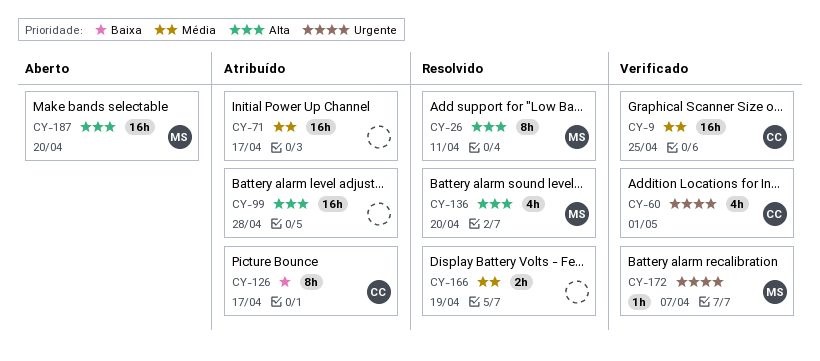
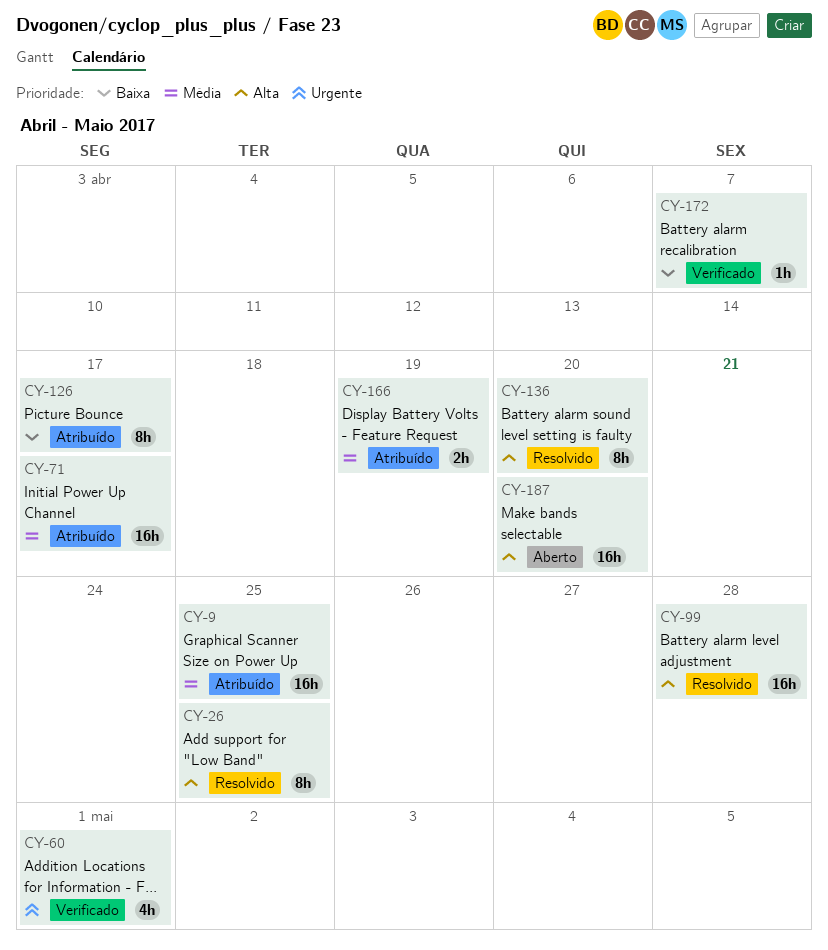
CY-9, status: Verificado -> Atribuído
CY-26, due: Apr 11 -> Apr 25
CY-99, status: Atribuído -> Resolvido
CY-136, estimate: 4h -> 8h
CY-166, status: Resolvido -> Atribuído
CY-172, priority: Urgente -> Baixa

